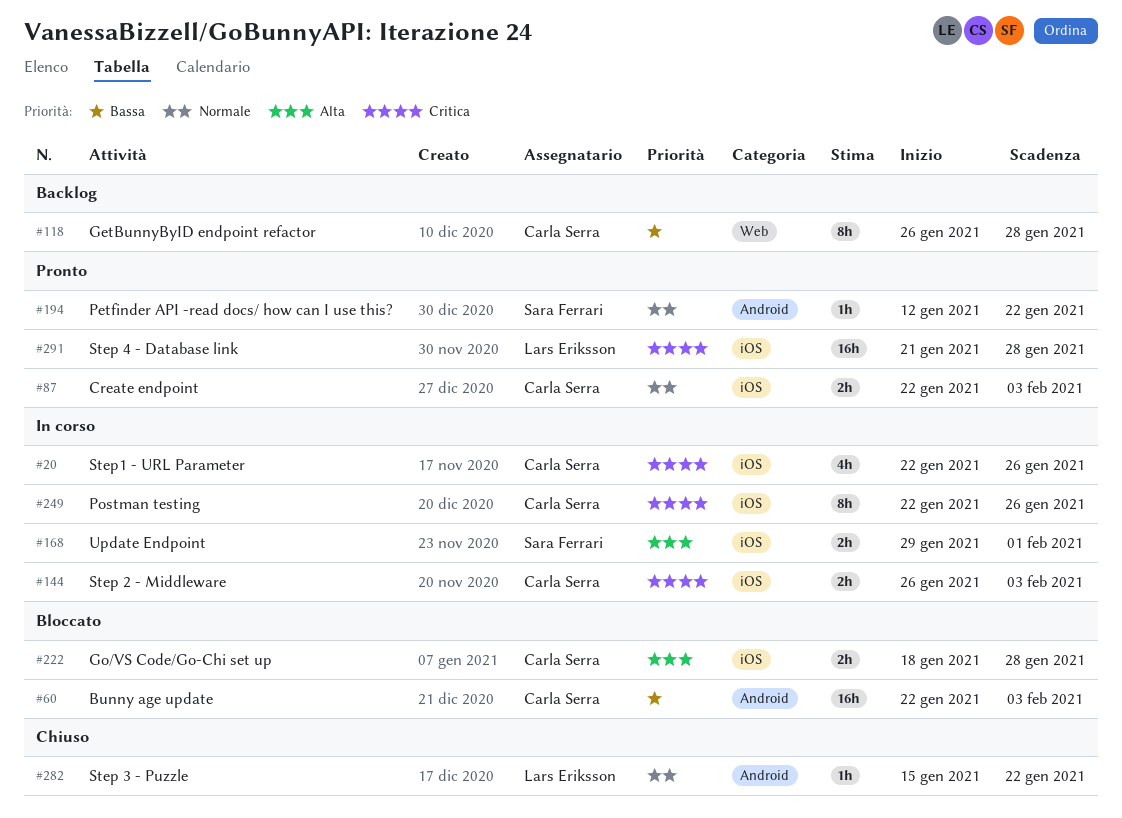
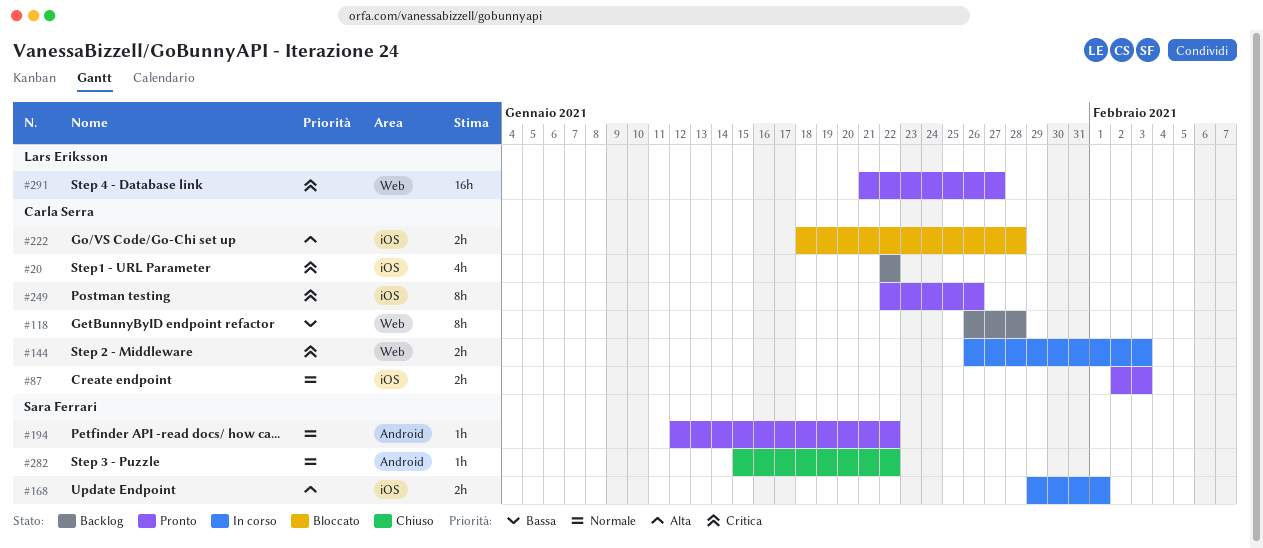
#20, status: In corso -> Backlog
#20, due: Jan 26 -> Jan 22
#60: present -> none
#87, start: Jan 22 -> Feb 2
#144, label: iOS -> Web
#249, status: In corso -> Pronto
#282, owner: Lars Eriksson -> Sara Ferrari
#291, label: iOS -> Web
#291, due: Jan 28 -> Jan 27

